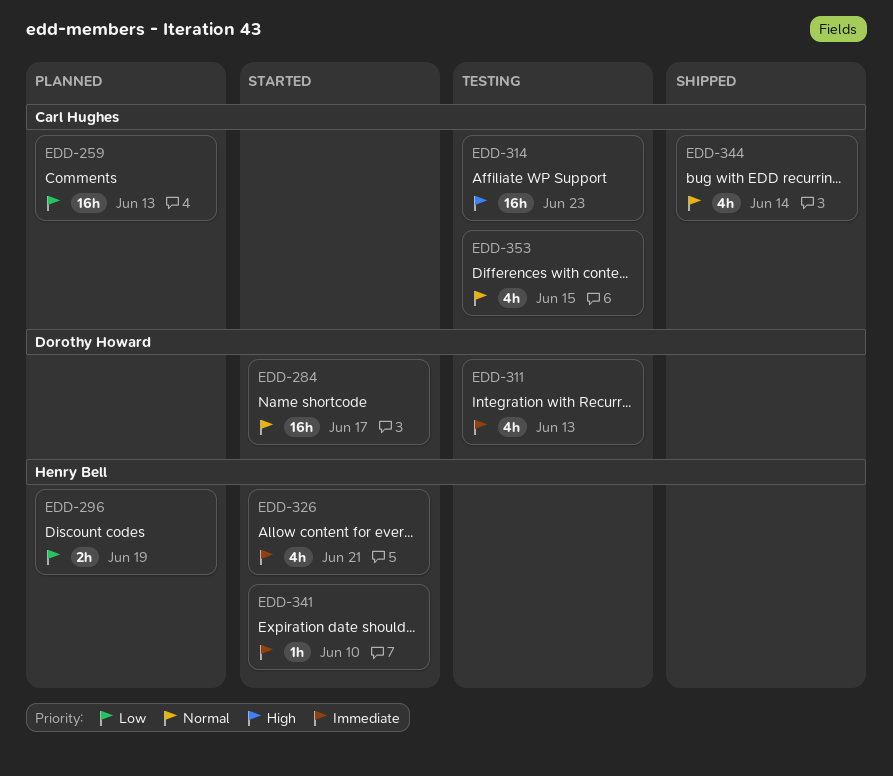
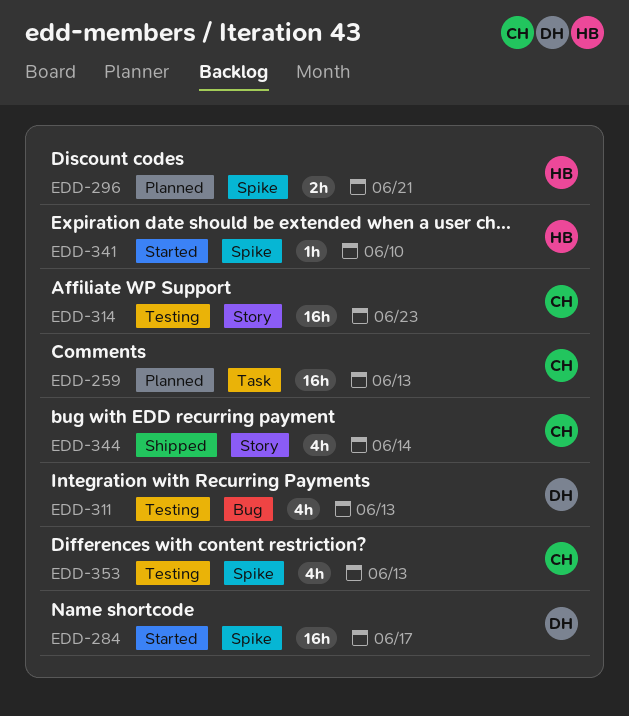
EDD-296, due: Jun 19 -> Jun 21
EDD-326: present -> none
EDD-353, due: Jun 15 -> Jun 13

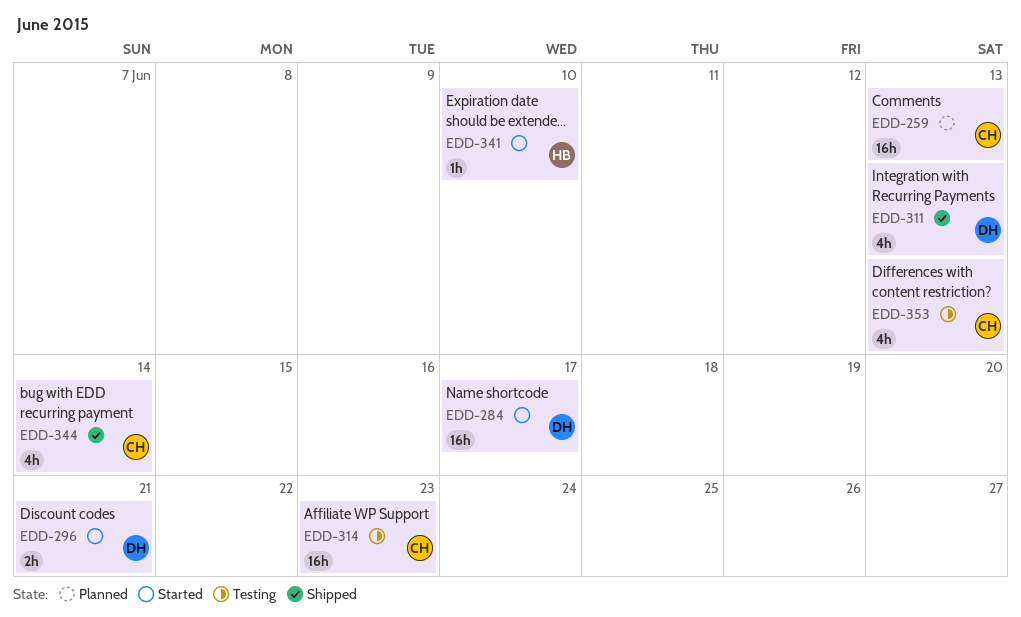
EDD-296, status: Planned -> Started
EDD-296, owner: HB -> DH
EDD-311, status: Testing -> Shipped

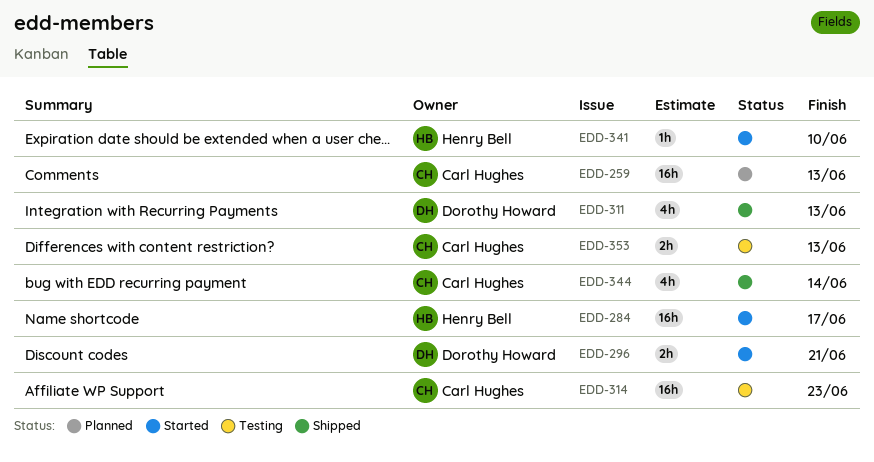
EDD-284, owner: Dorothy Howard -> Henry Bell
EDD-353, estimate: 4h -> 2h

